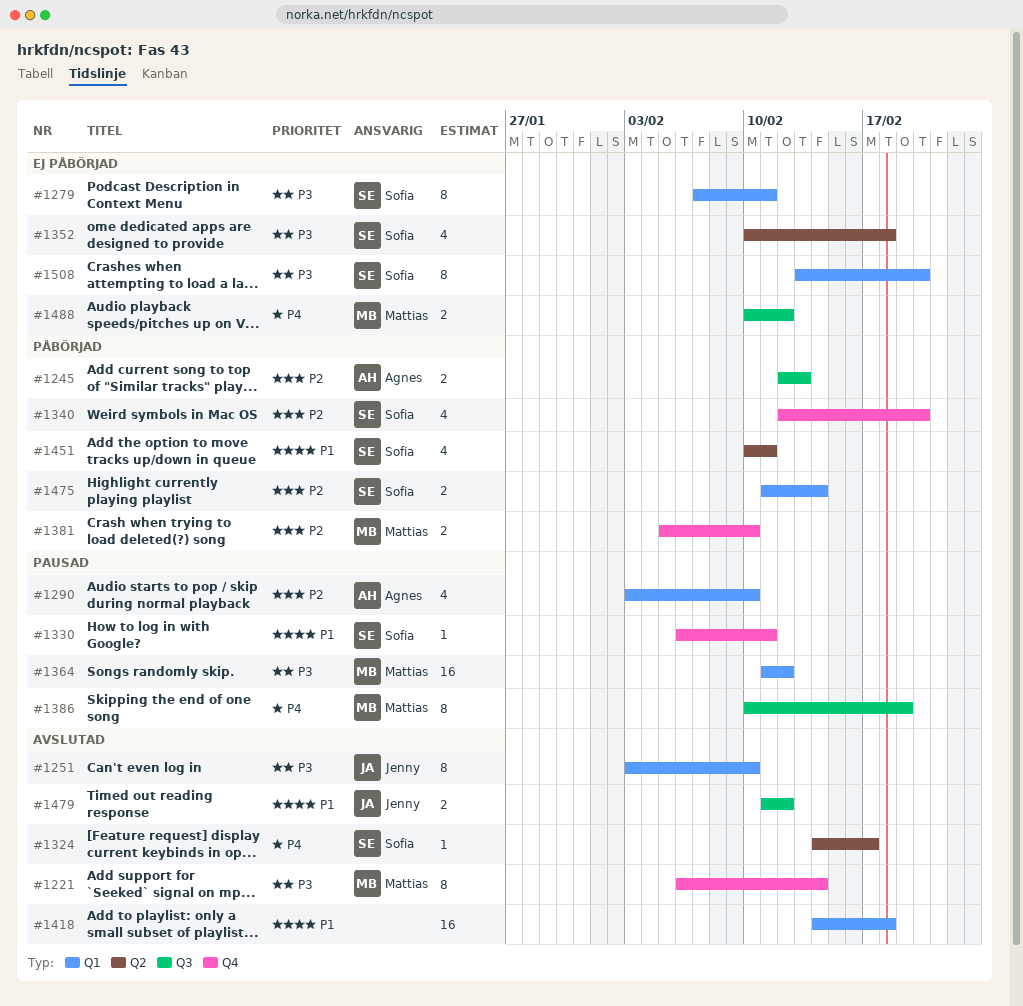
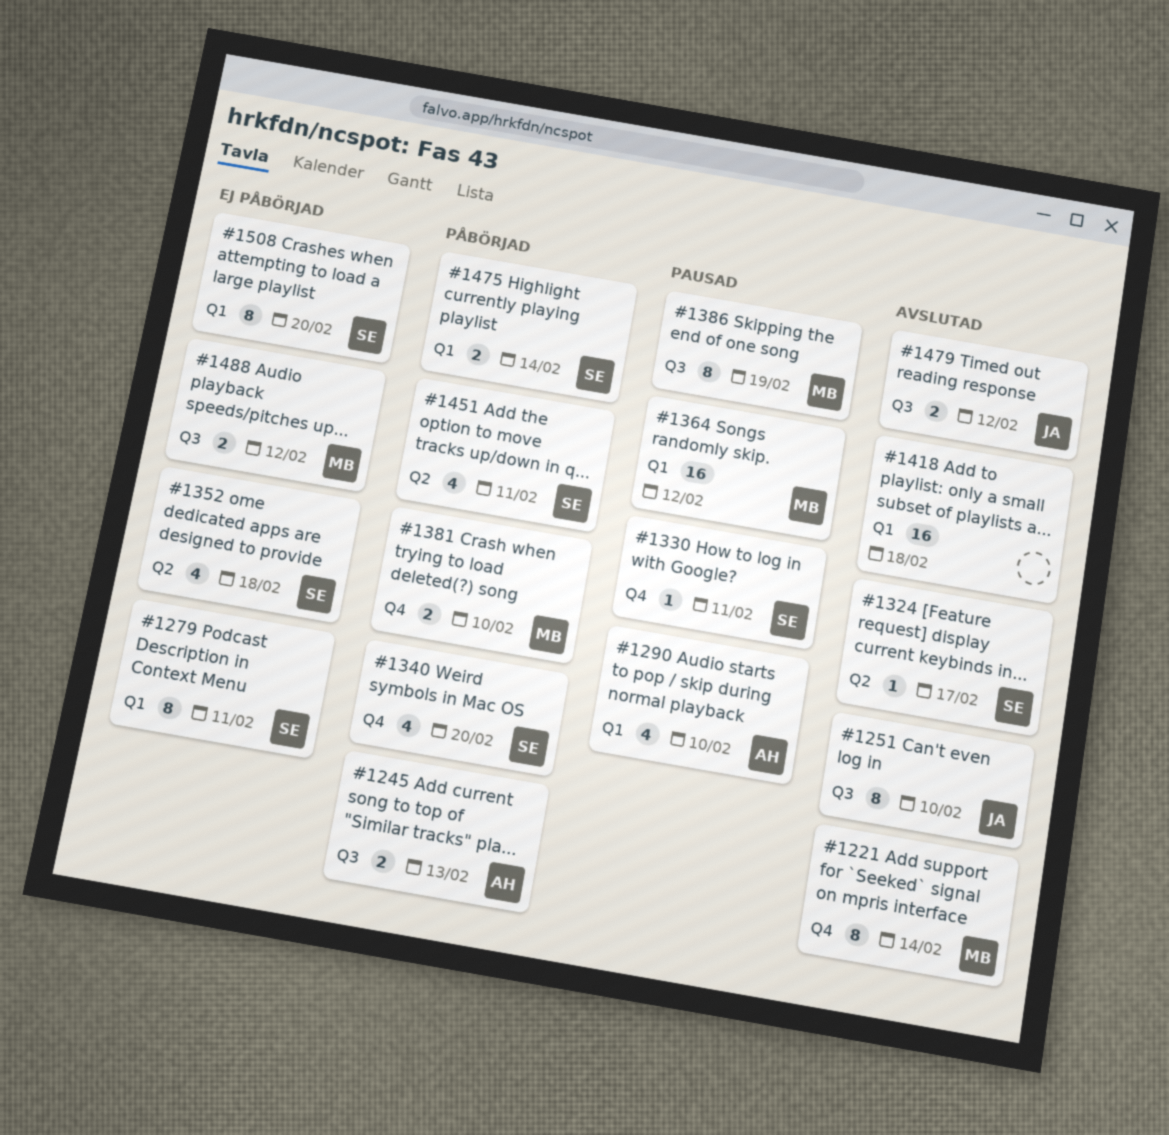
#1251, label: Q1 -> Q3

